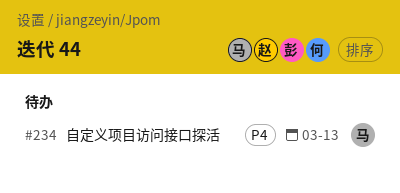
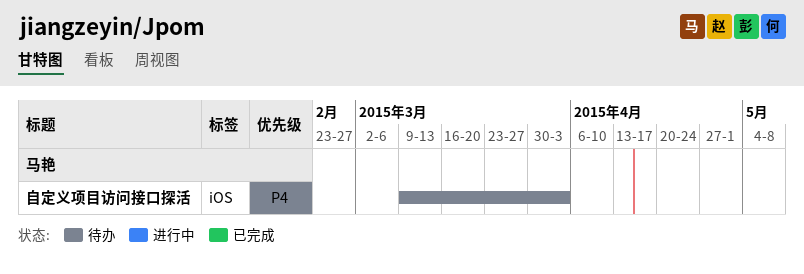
自定义项目访问接口探活, due: Mar 13 -> Apr 3

